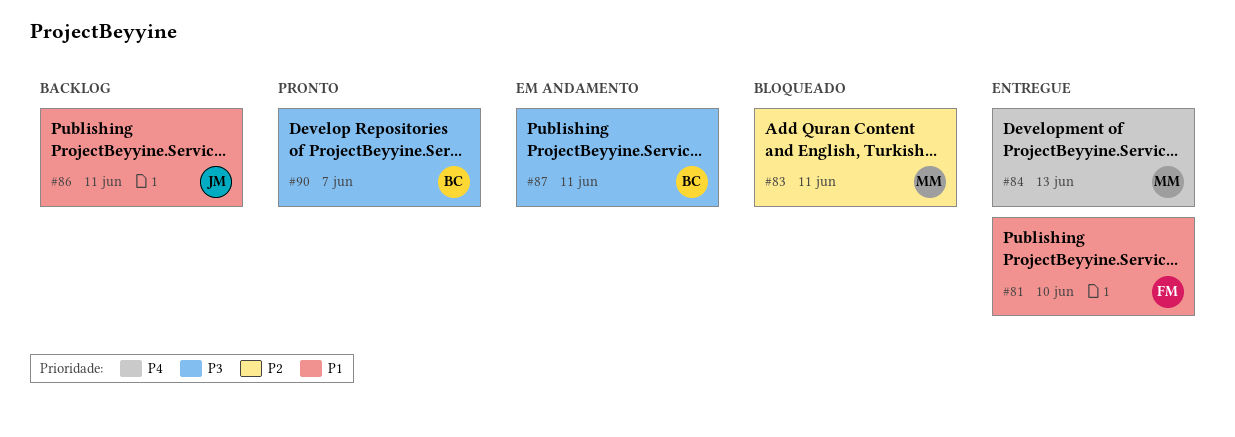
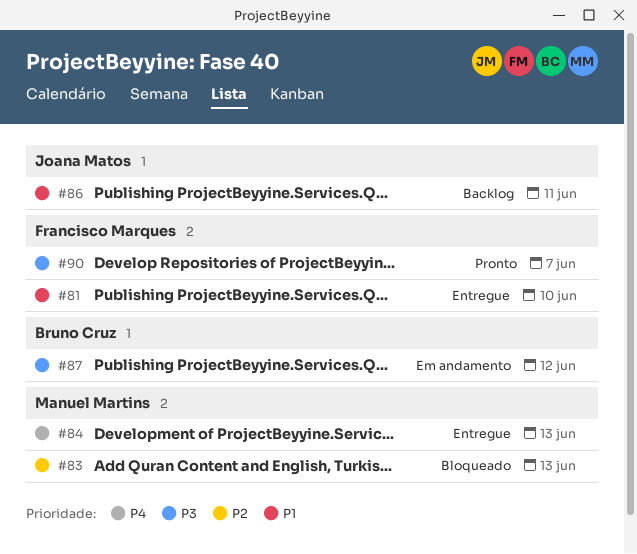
#83, due: Jun 11 -> Jun 13
#87, due: Jun 11 -> Jun 12
#90, owner: Bruno Cruz -> Francisco Marques

